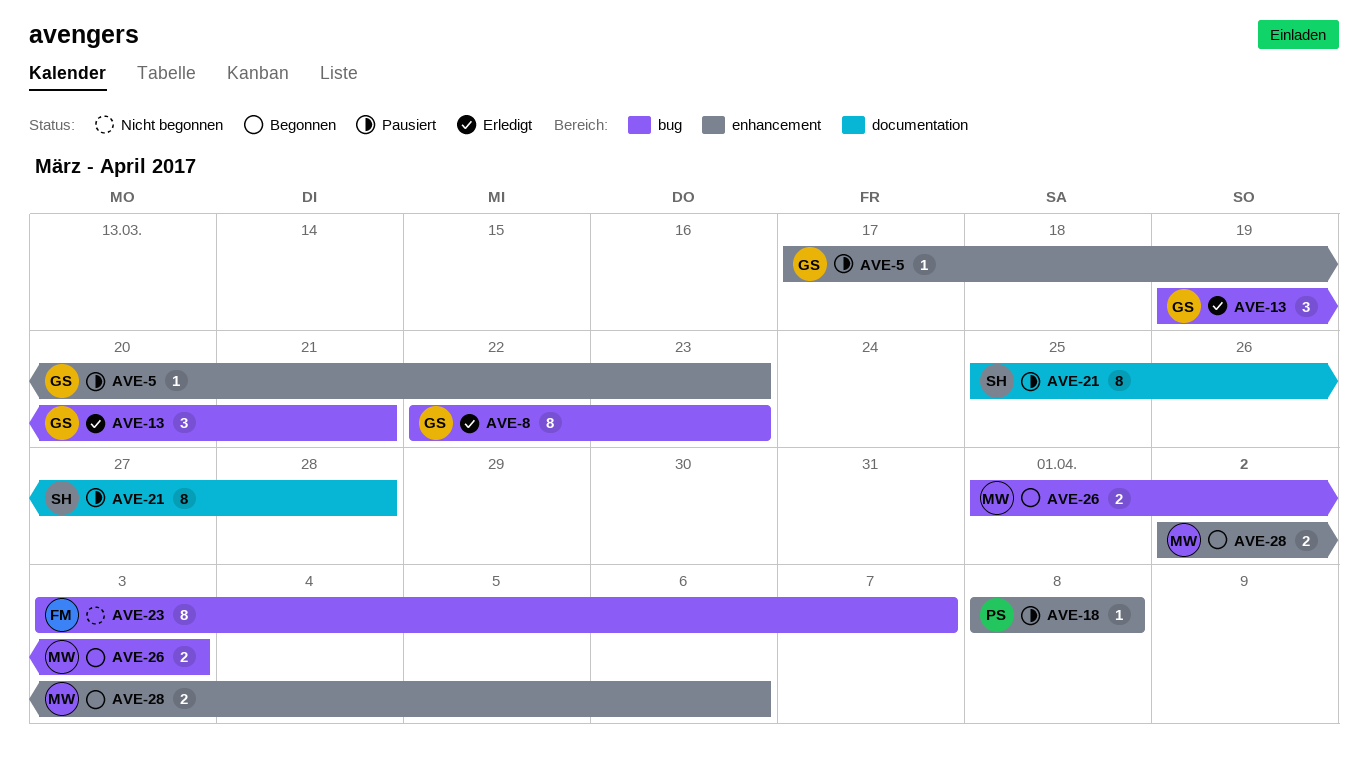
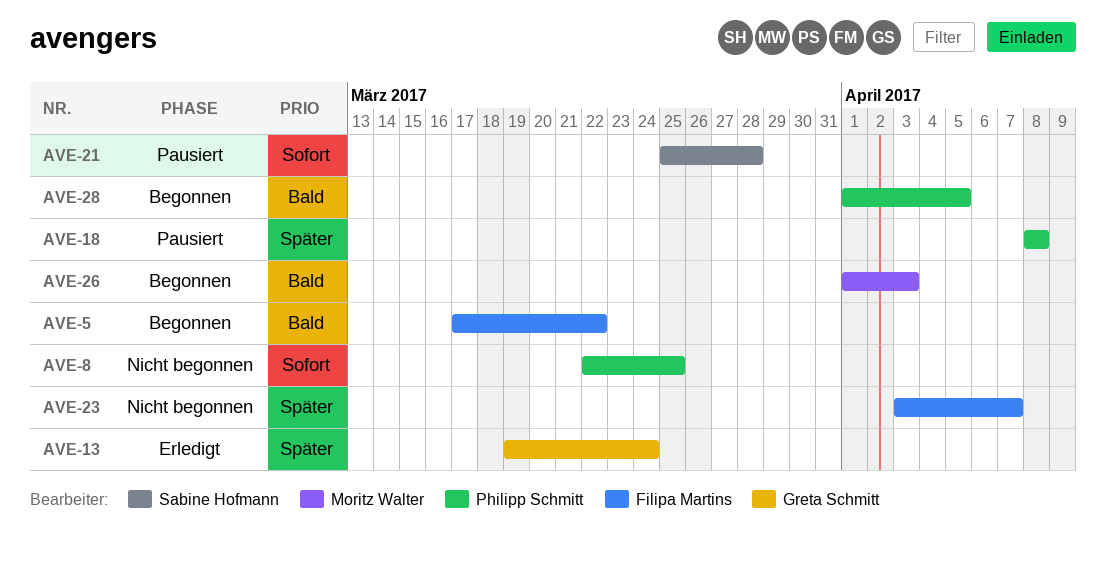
AVE-5, status: Pausiert -> Begonnen
AVE-5, owner: Greta Schmitt -> Filipa Martins
AVE-5, due: Mar 23 -> Mar 22
AVE-8, status: Erledigt -> Nicht begonnen
AVE-8, owner: Greta Schmitt -> Philipp Schmitt
AVE-8, due: Mar 23 -> Mar 25
AVE-13, due: Mar 21 -> Mar 24
AVE-28, owner: Moritz Walter -> Philipp Schmitt
AVE-28, start: Apr 2 -> Apr 1
AVE-28, due: Apr 6 -> Apr 5

